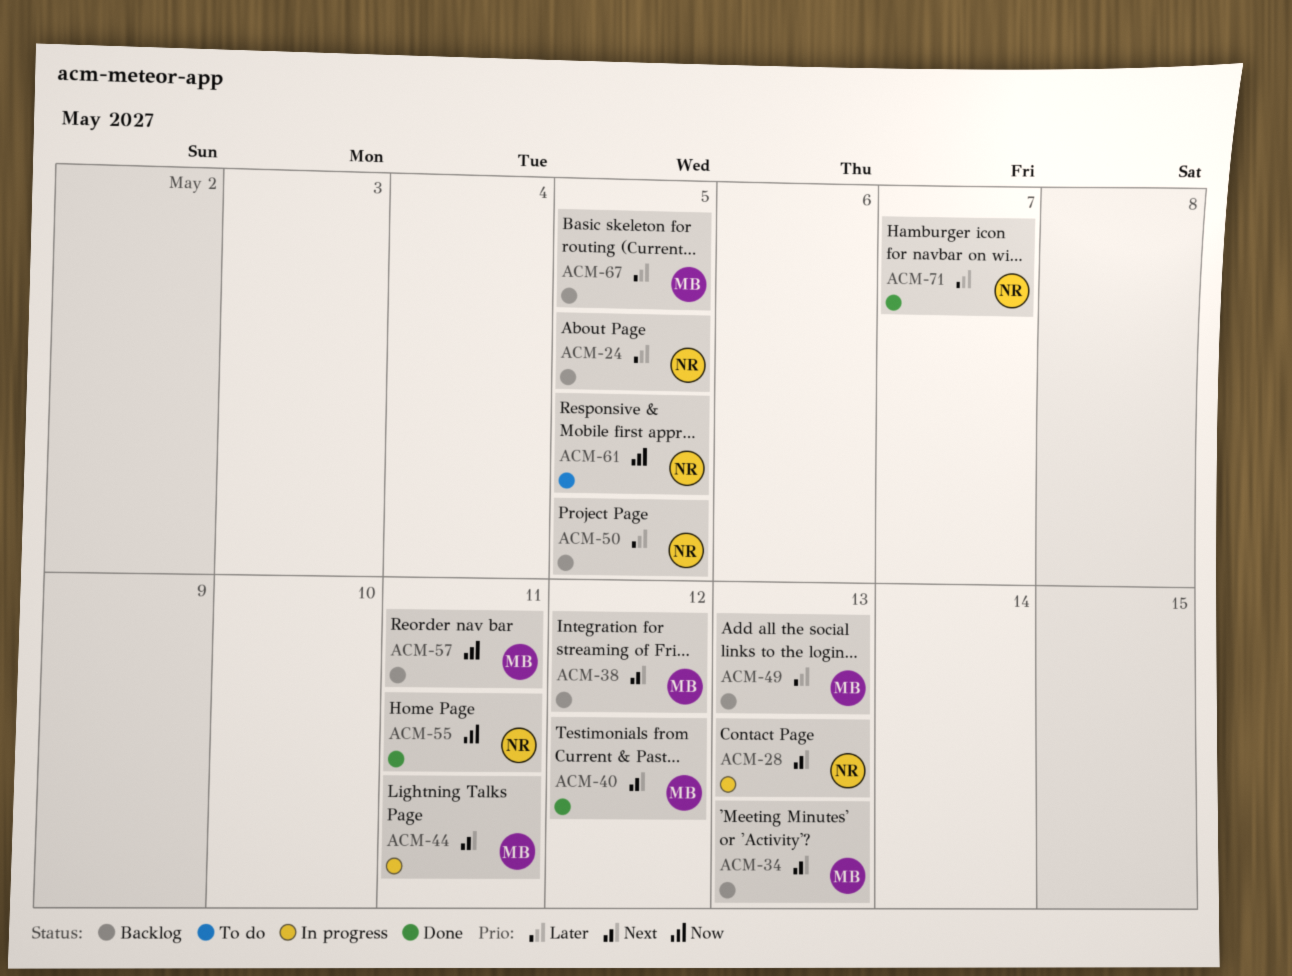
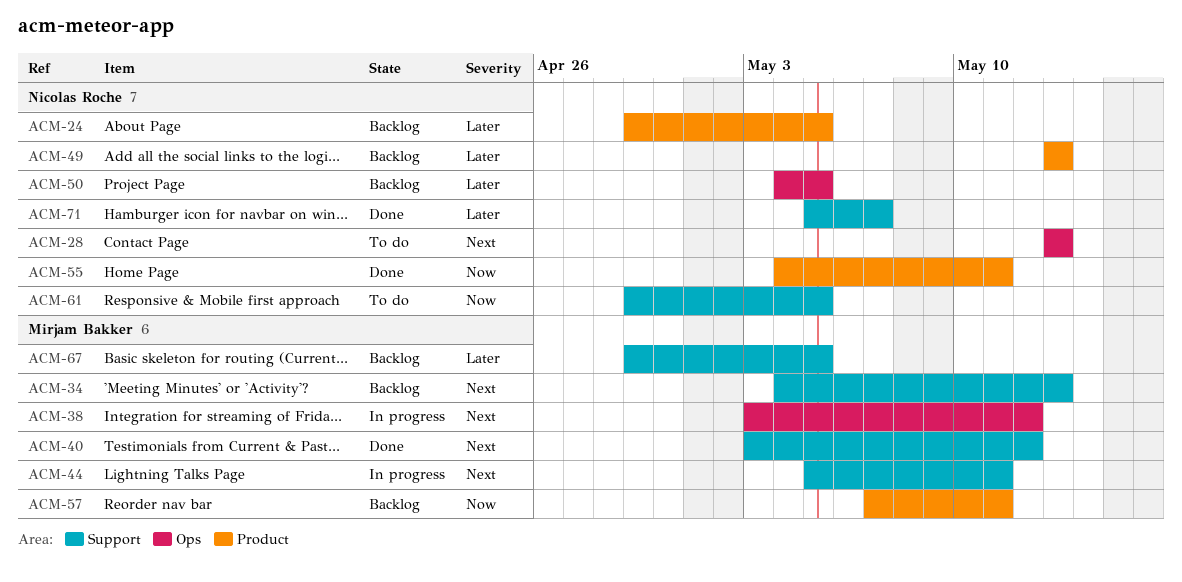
ACM-28, status: In progress -> To do
ACM-38, status: Backlog -> In progress
ACM-49, owner: Mirjam Bakker -> Nicolas Roche

